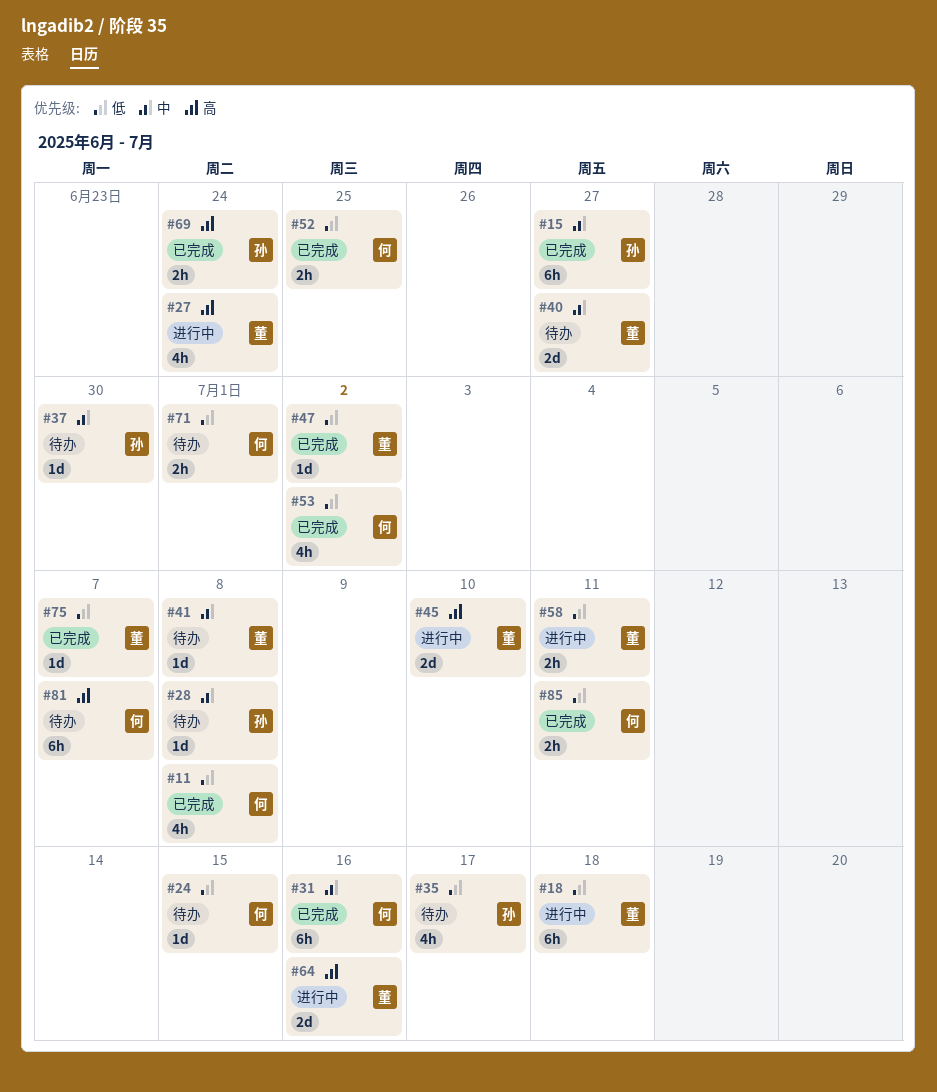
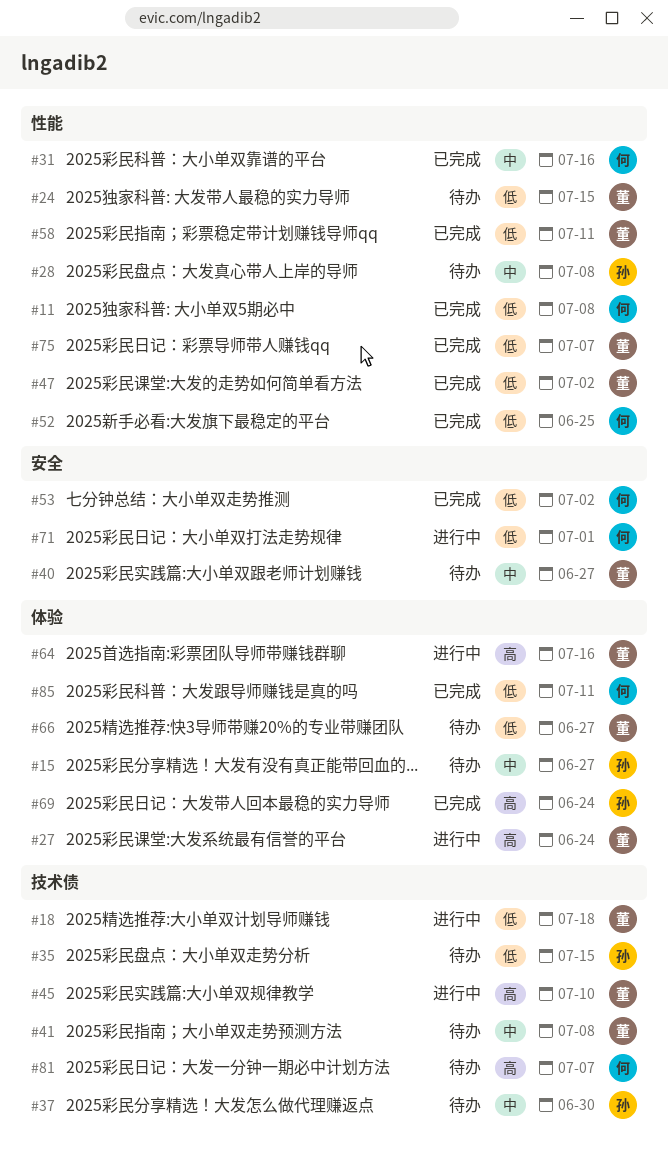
#15, status: 已完成 -> 待办
#24, owner: 何 -> 董
#35, due: Jul 17 -> Jul 15
#58, status: 进行中 -> 已完成
#66: none -> present
#71, status: 待办 -> 进行中

